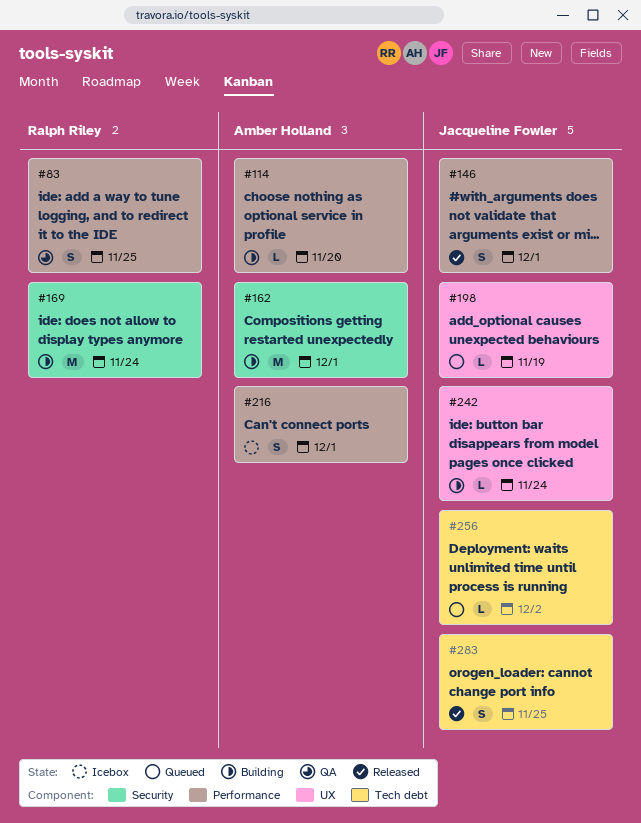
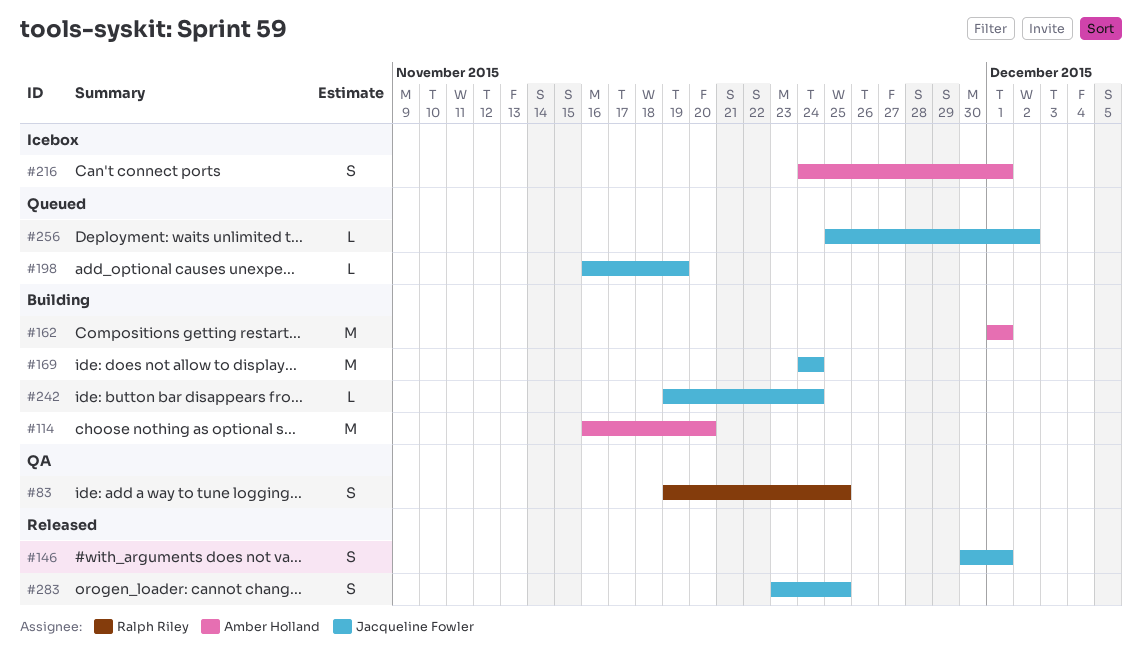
#114, estimate: L -> M
#169, owner: Ralph Riley -> Jacqueline Fowler

